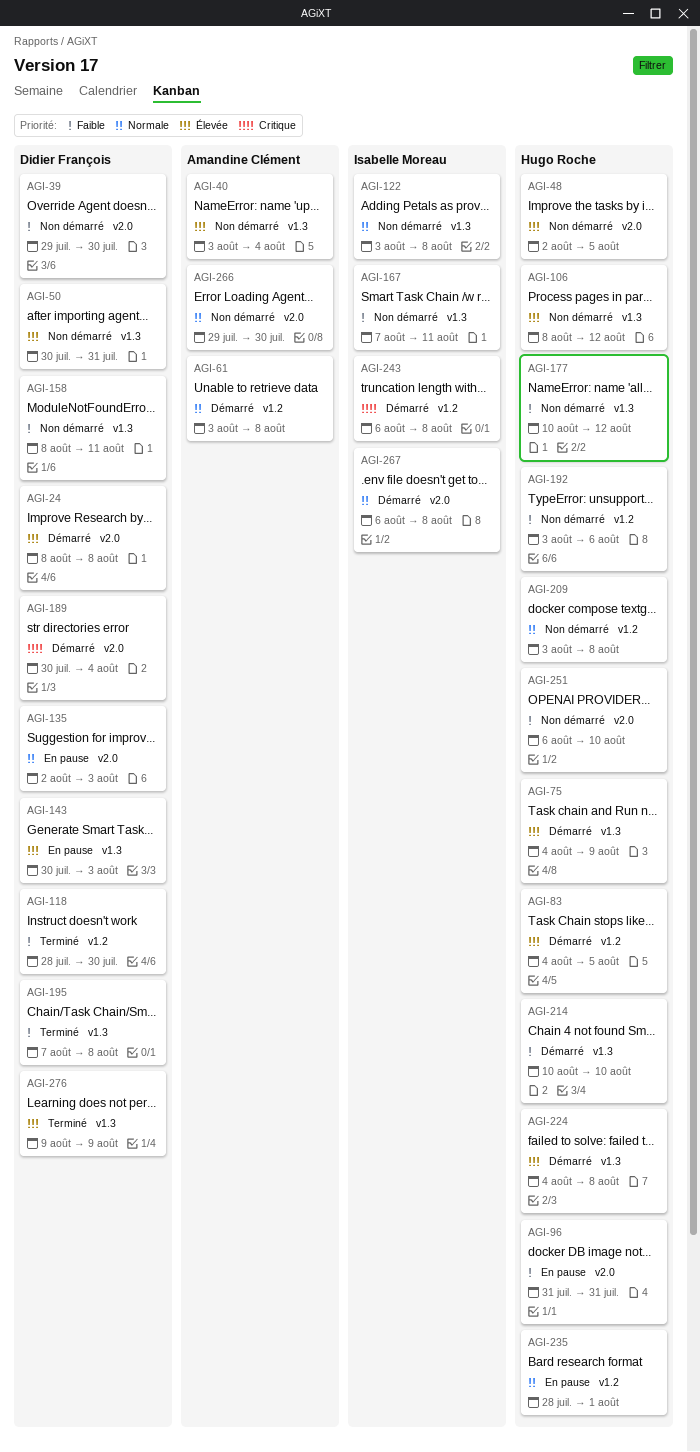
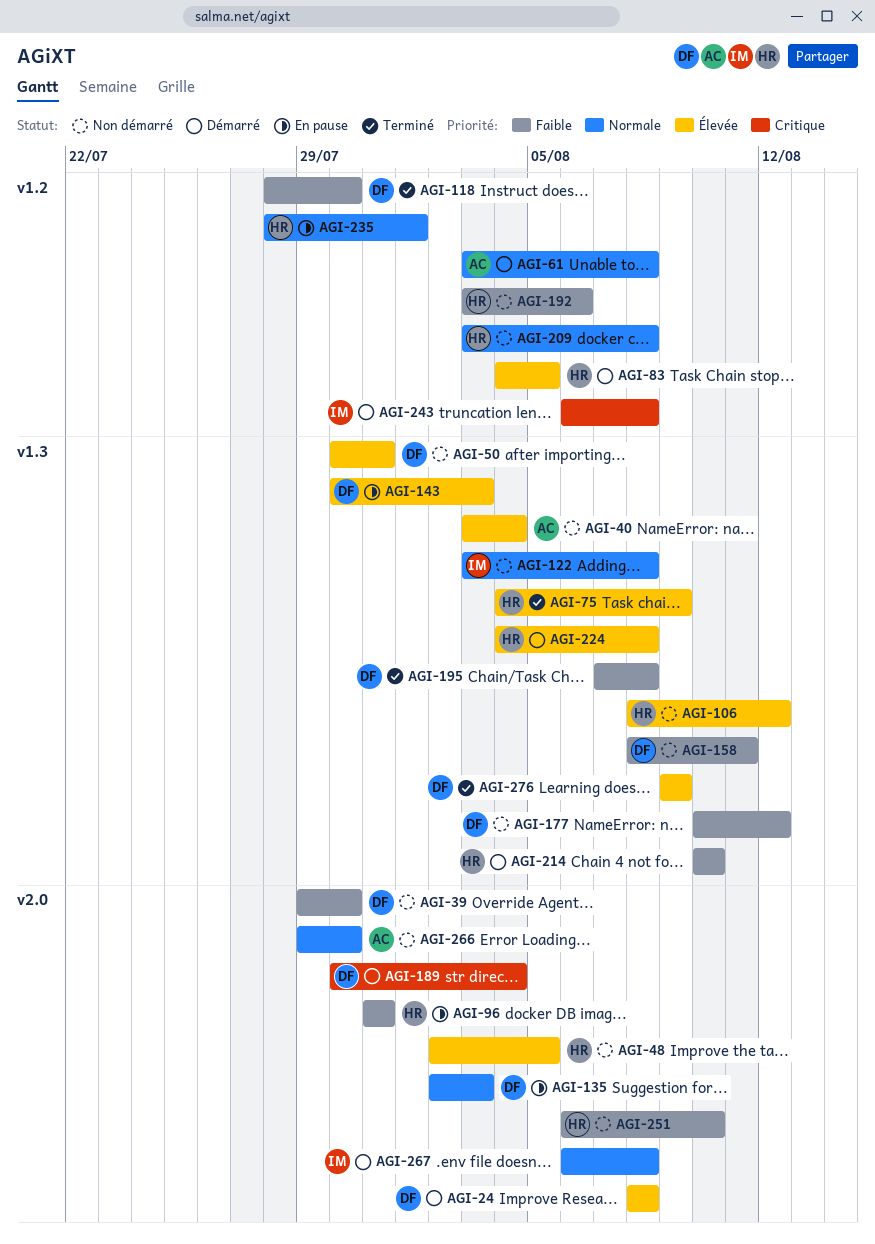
AGI-75, status: Démarré -> Terminé
AGI-167: present -> none
AGI-177, owner: Hugo Roche -> Didier François

